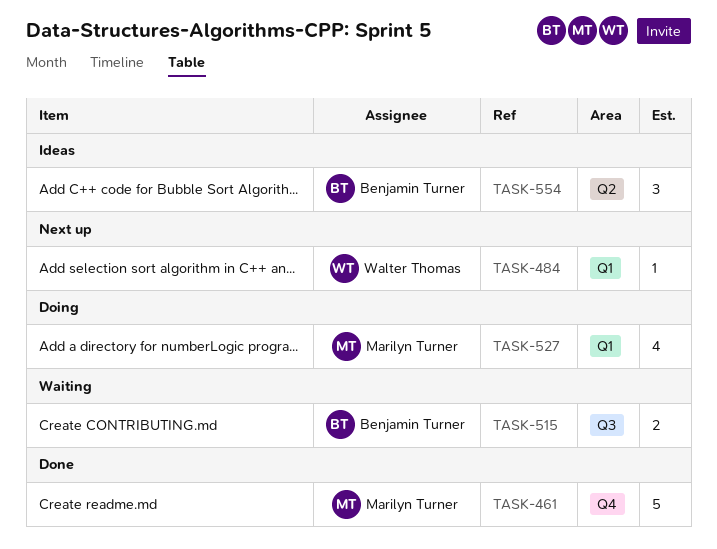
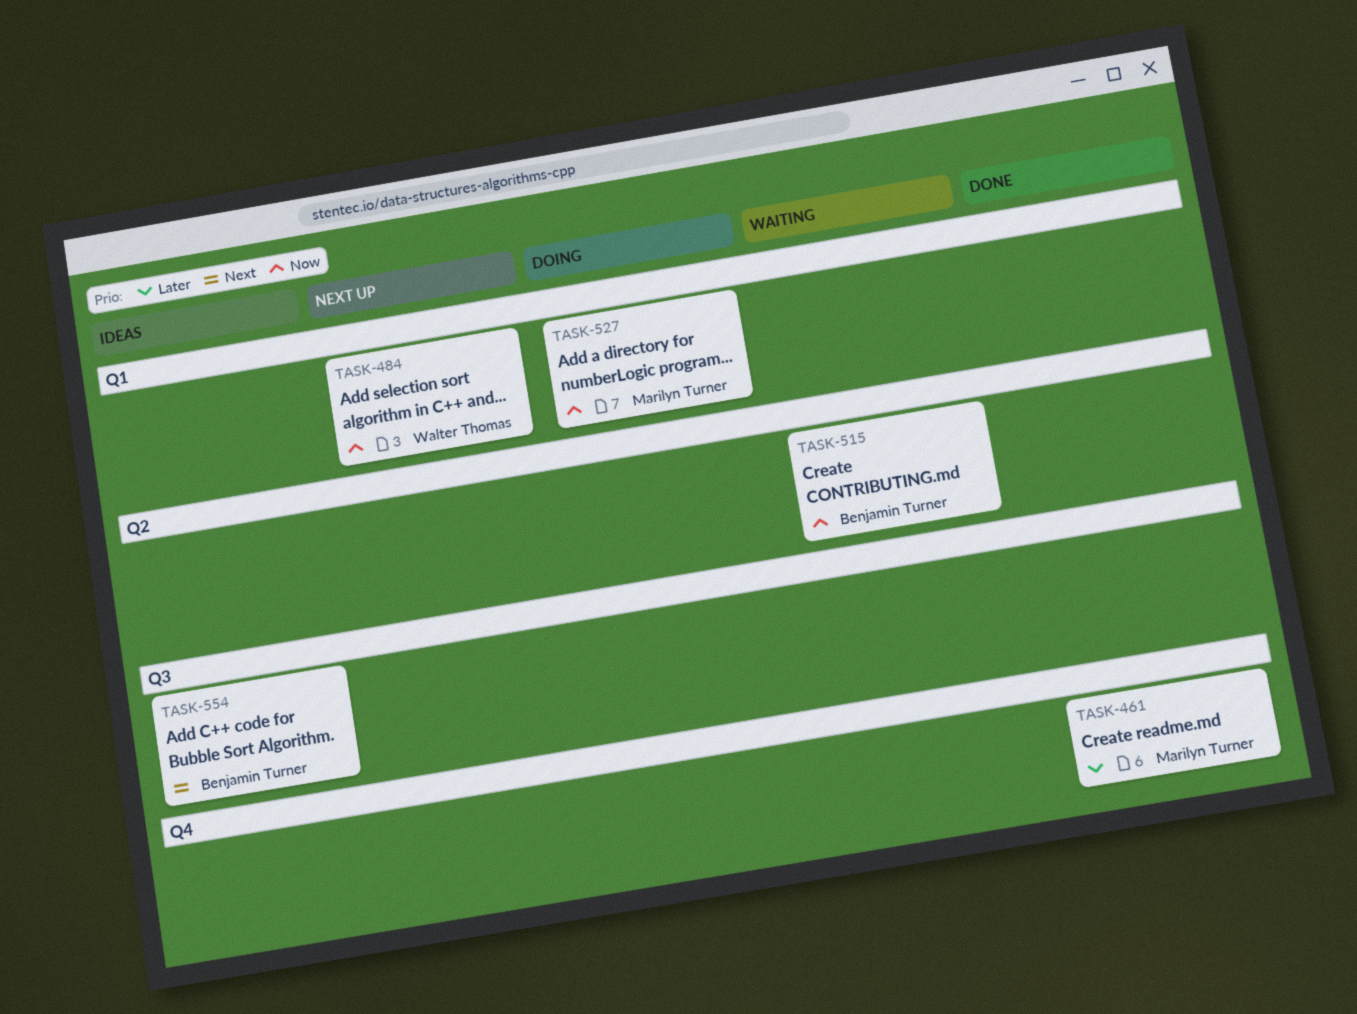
TASK-515, label: Q3 -> Q2
TASK-554, label: Q2 -> Q3

